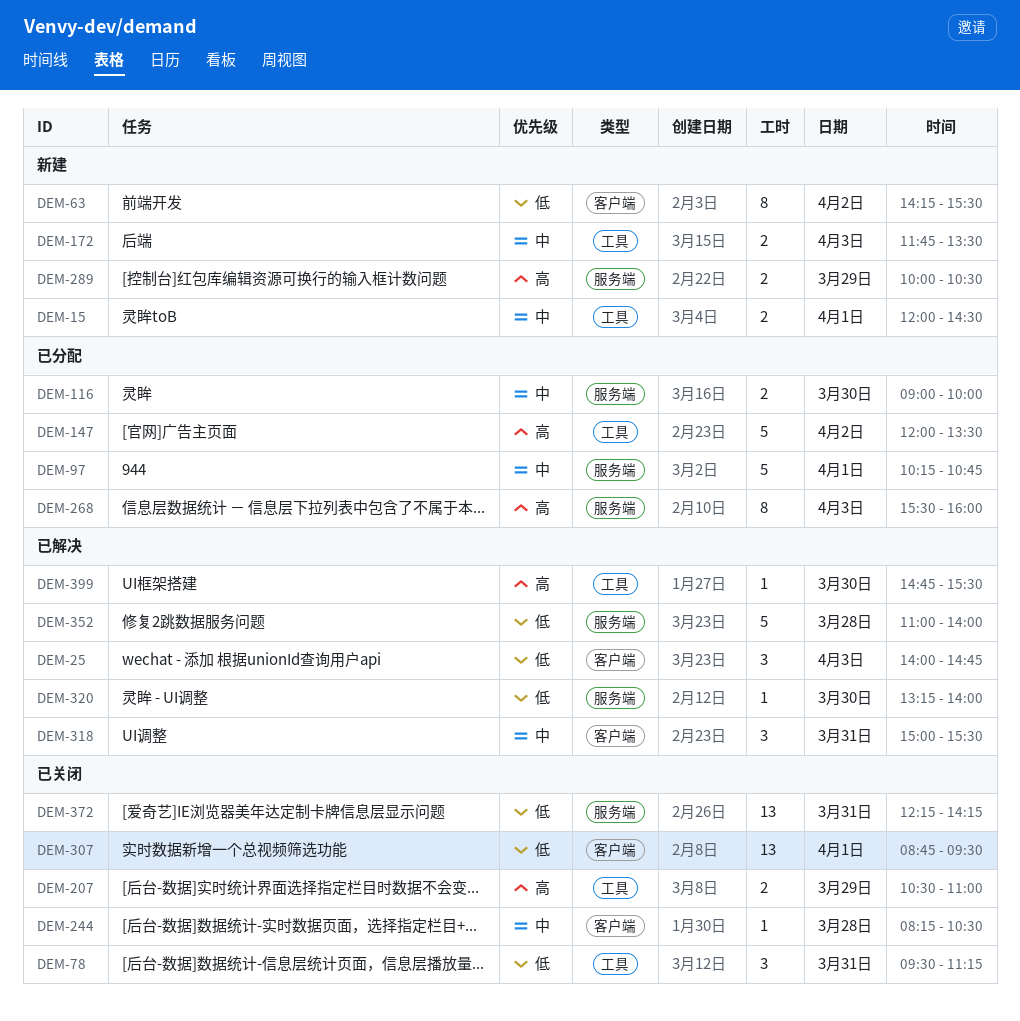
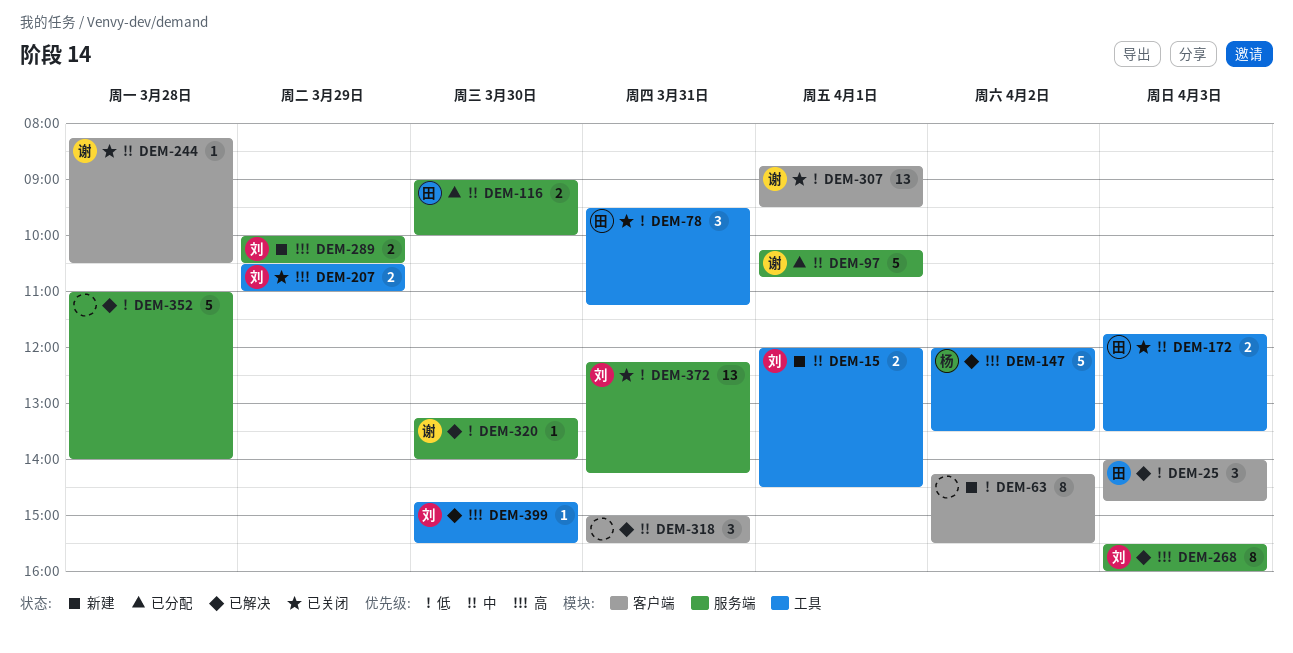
DEM-147, status: 已分配 -> 已解决
DEM-172, status: 新建 -> 已关闭
DEM-268, status: 已分配 -> 已解决

